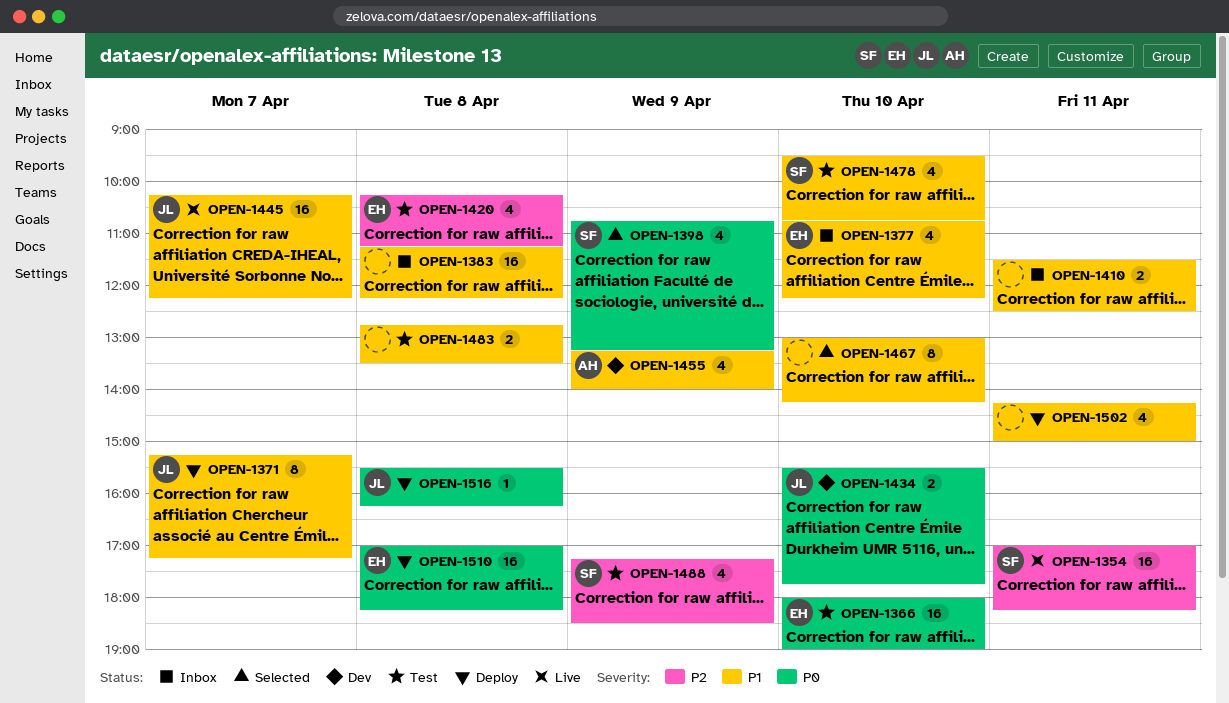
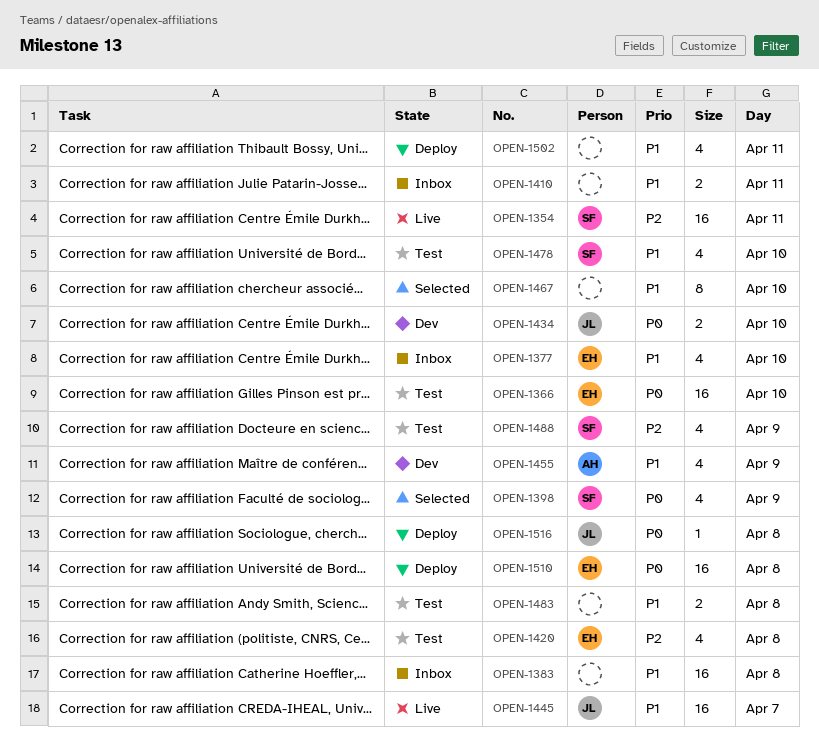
OPEN-1371: present -> none

